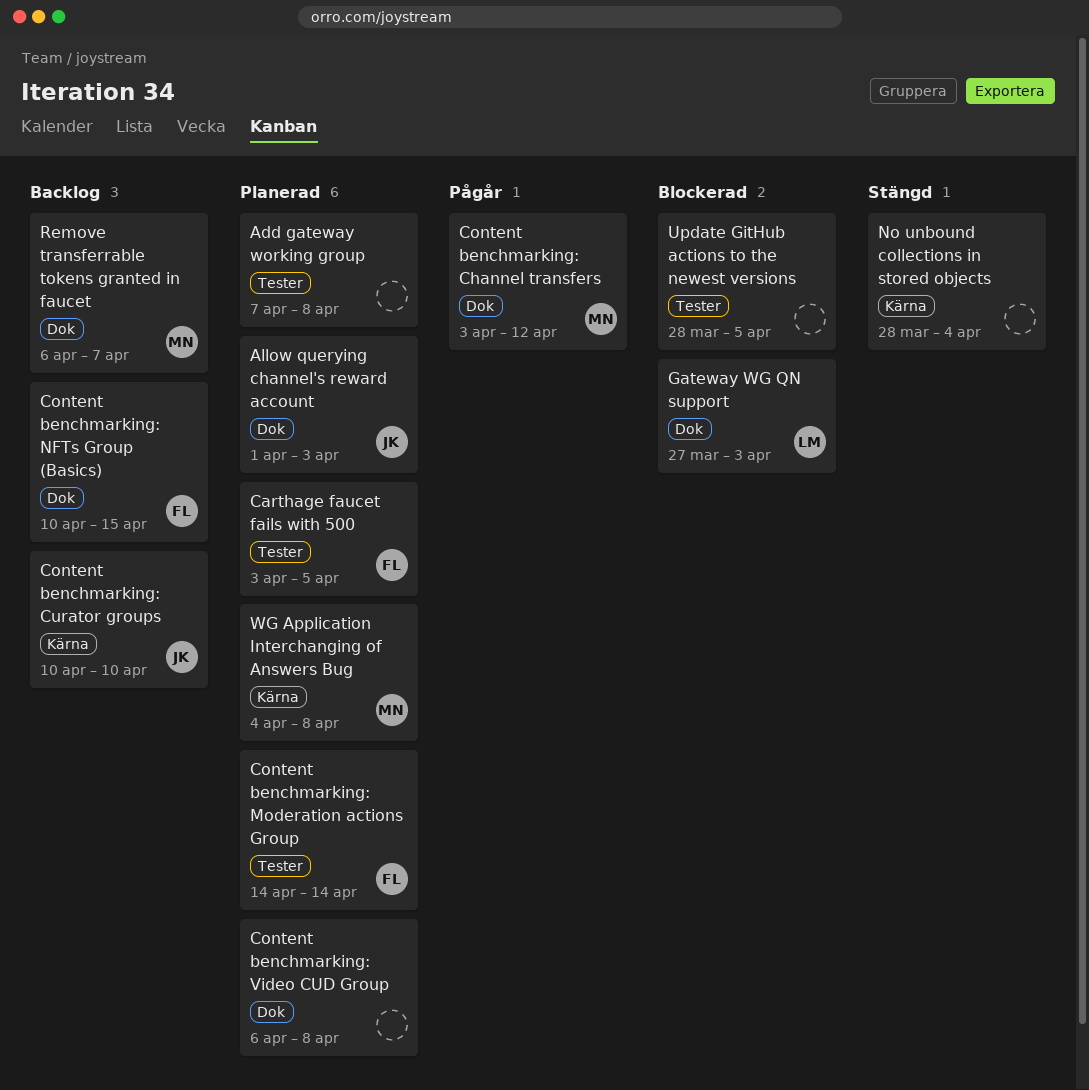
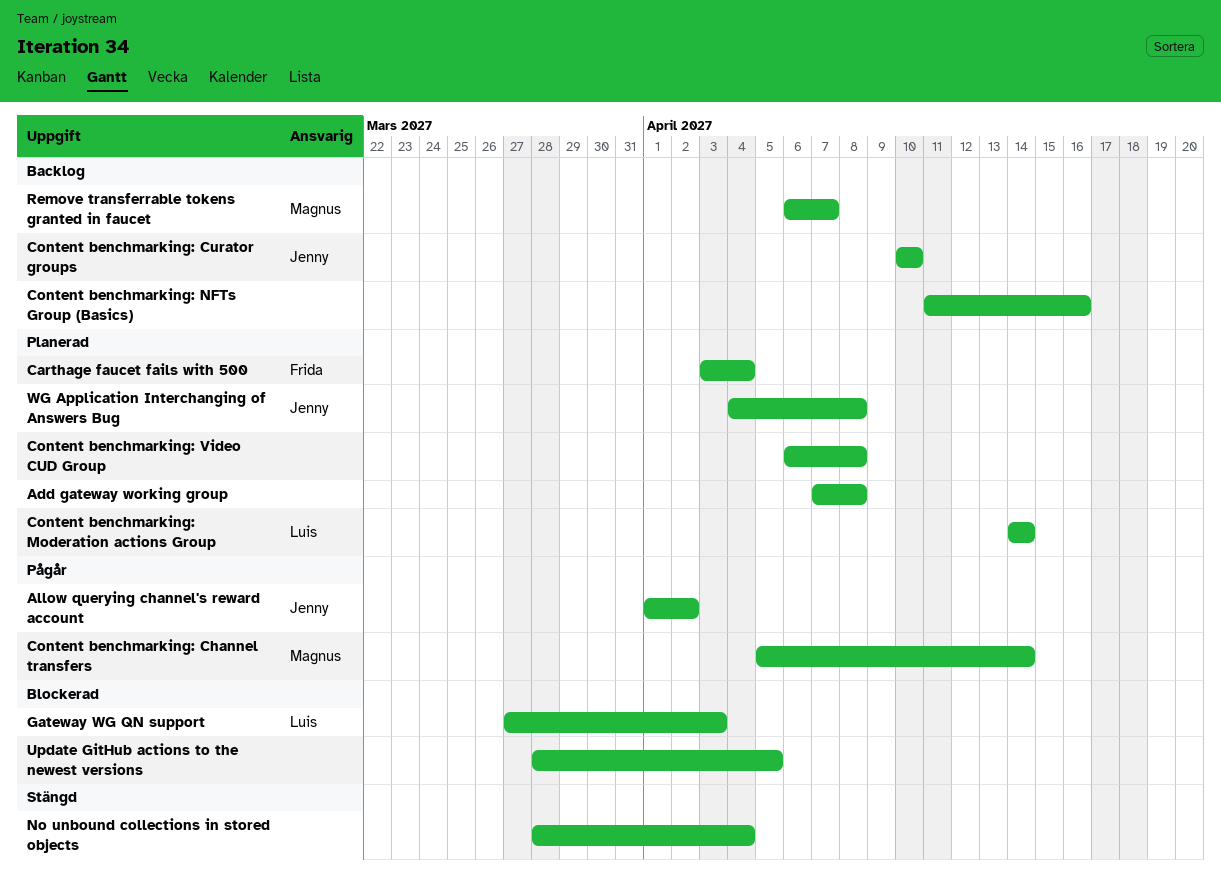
Allow querying channel's reward account, status: Planerad -> Pågår
Allow querying channel's reward account, due: Apr 3 -> Apr 2
Carthage faucet fails with 500, due: Apr 5 -> Apr 4
Content benchmarking: Channel transfers, start: Apr 3 -> Apr 5
Content benchmarking: Channel transfers, due: Apr 12 -> Apr 14
Content benchmarking: Moderation actions Group, owner: Frida -> Luis
Content benchmarking: NFTs Group (Basics), owner: Frida -> none
Content benchmarking: NFTs Group (Basics), start: Apr 10 -> Apr 11
Content benchmarking: NFTs Group (Basics), due: Apr 15 -> Apr 16
WG Application Interchanging of Answers Bug, owner: Magnus -> Jenny

